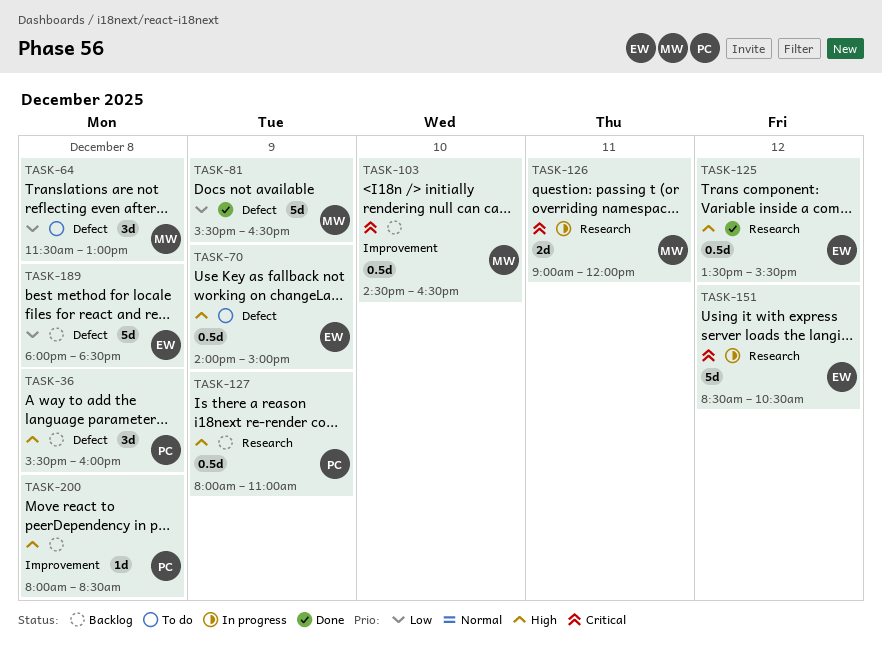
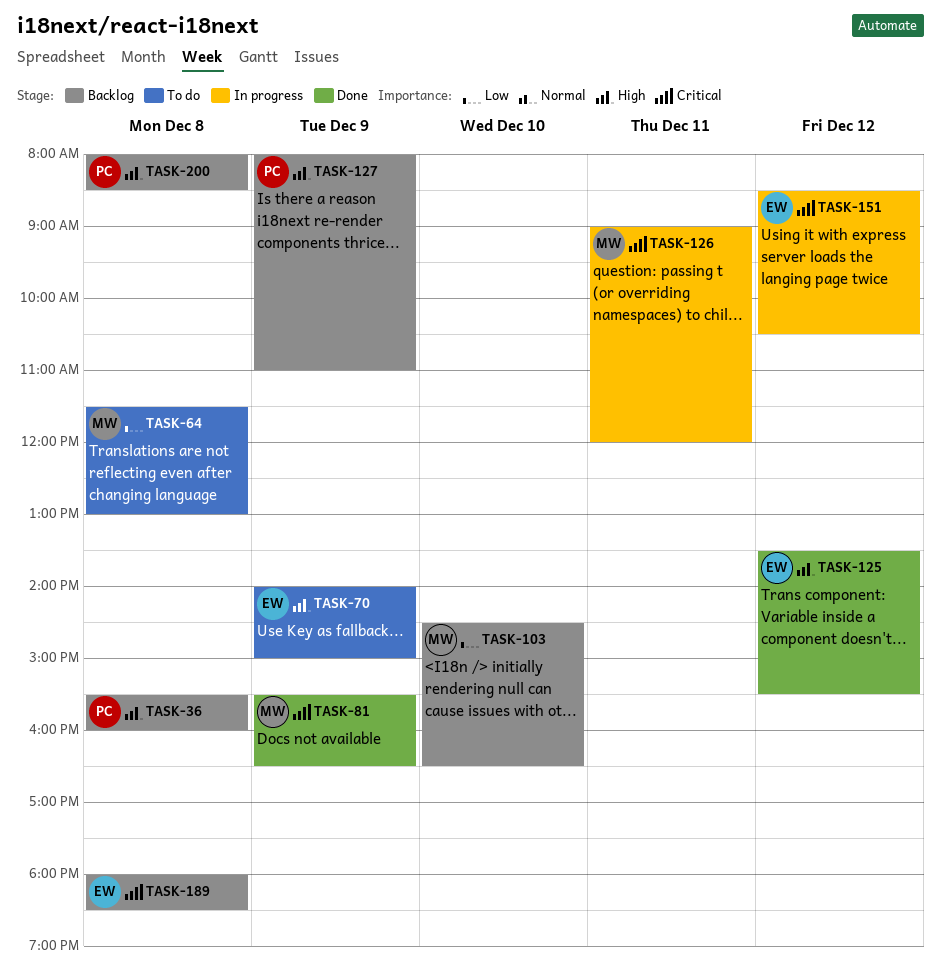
TASK-81, priority: Low -> Critical
TASK-103, priority: Critical -> Low
TASK-189, priority: Low -> Critical

